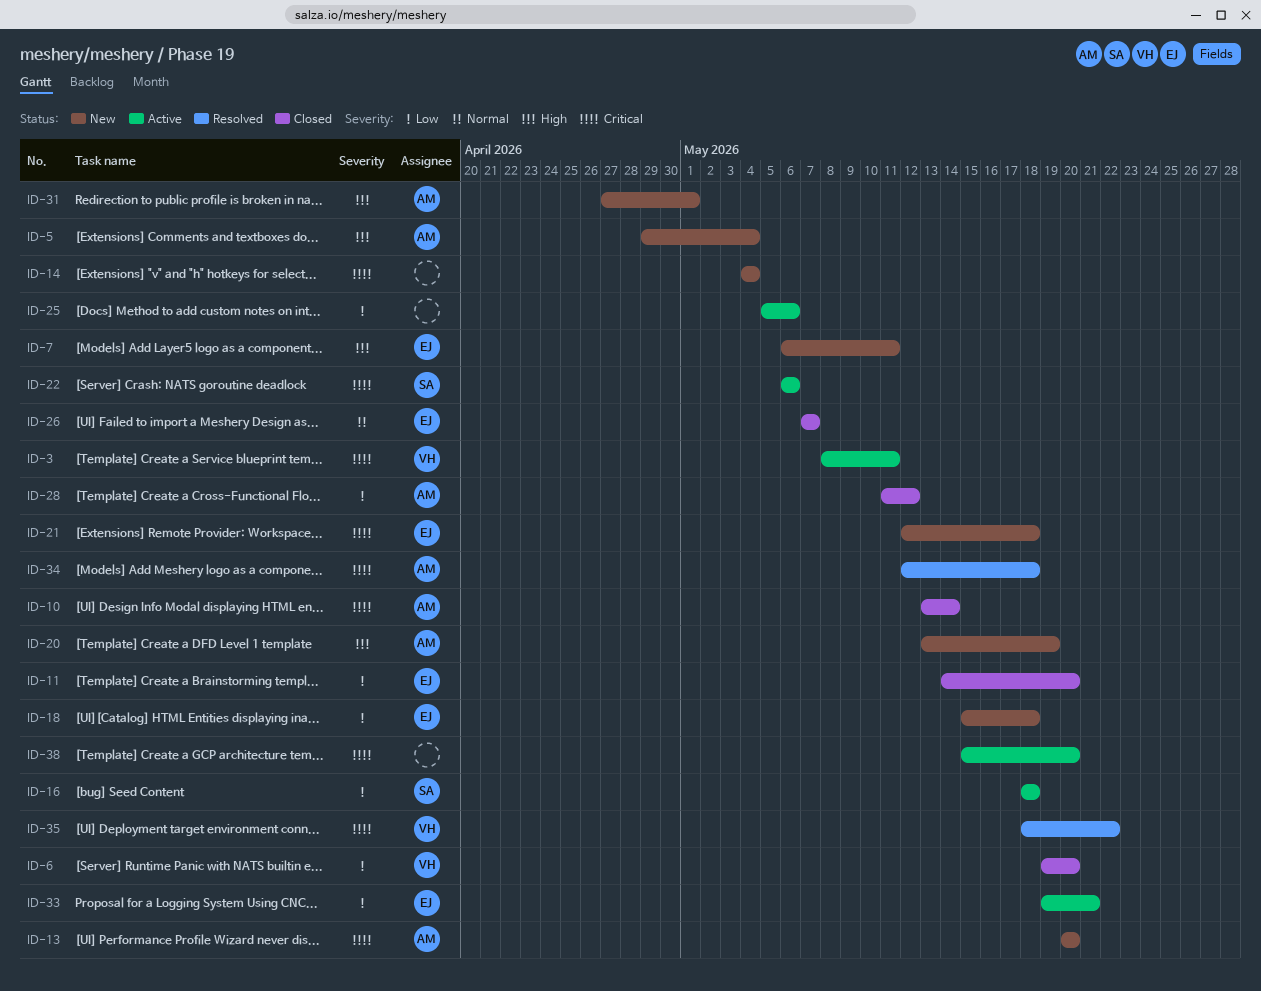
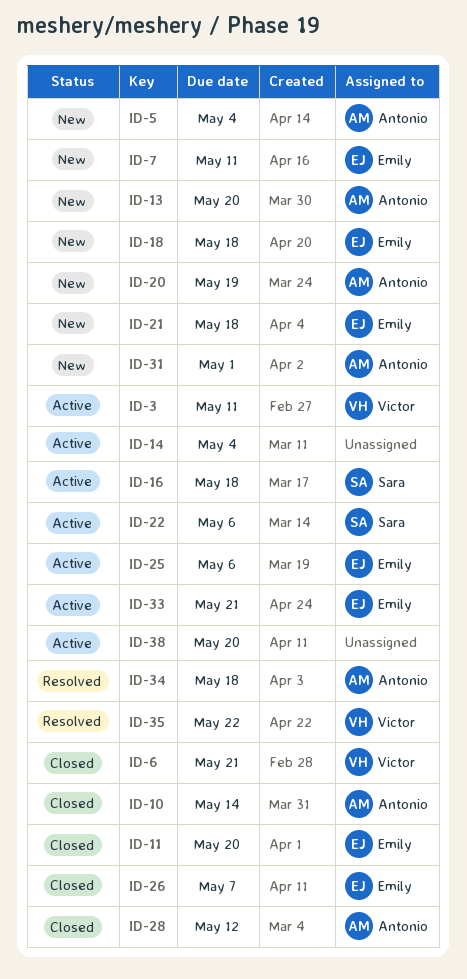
ID-6, due: May 20 -> May 21
ID-14, status: New -> Active
ID-25, owner: none -> Emily

